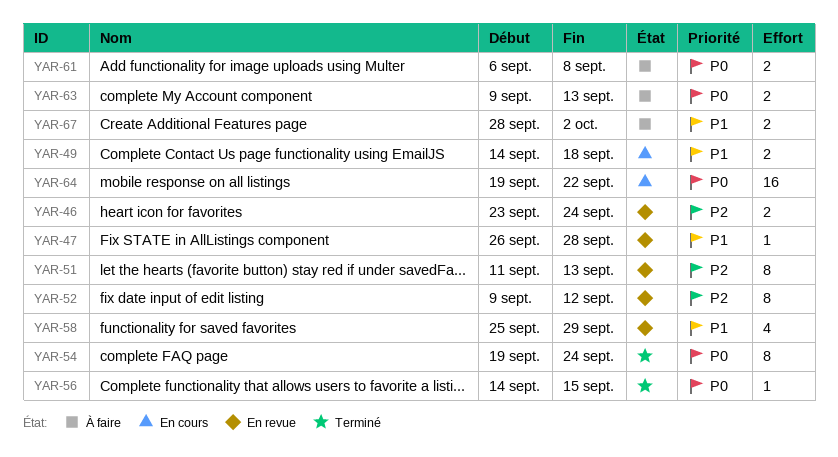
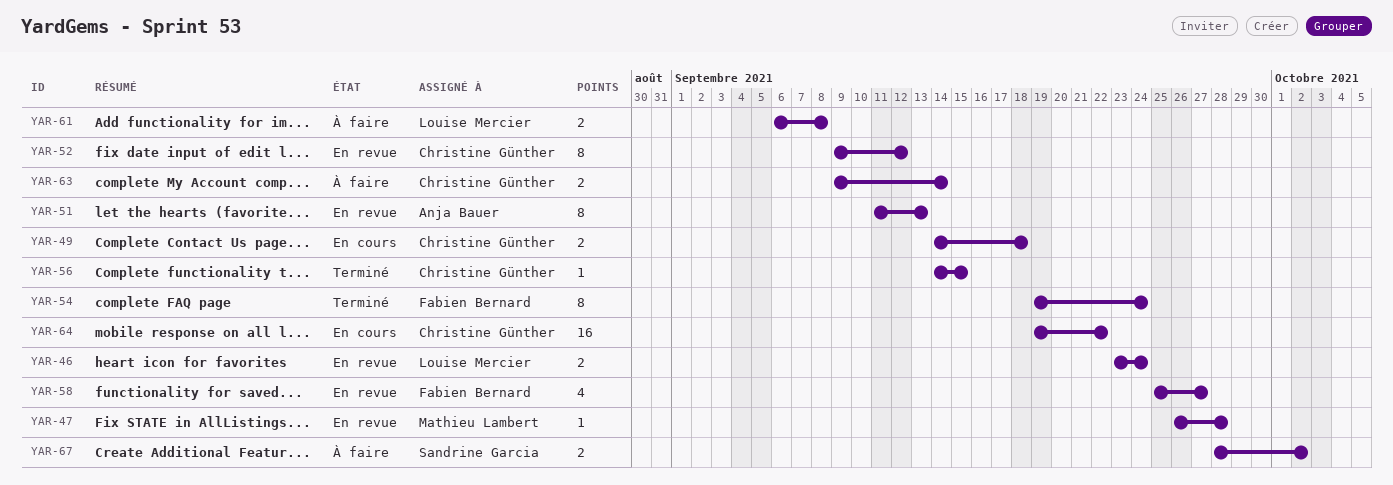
YAR-58, due: Sep 29 -> Sep 27
YAR-63, due: Sep 13 -> Sep 14

